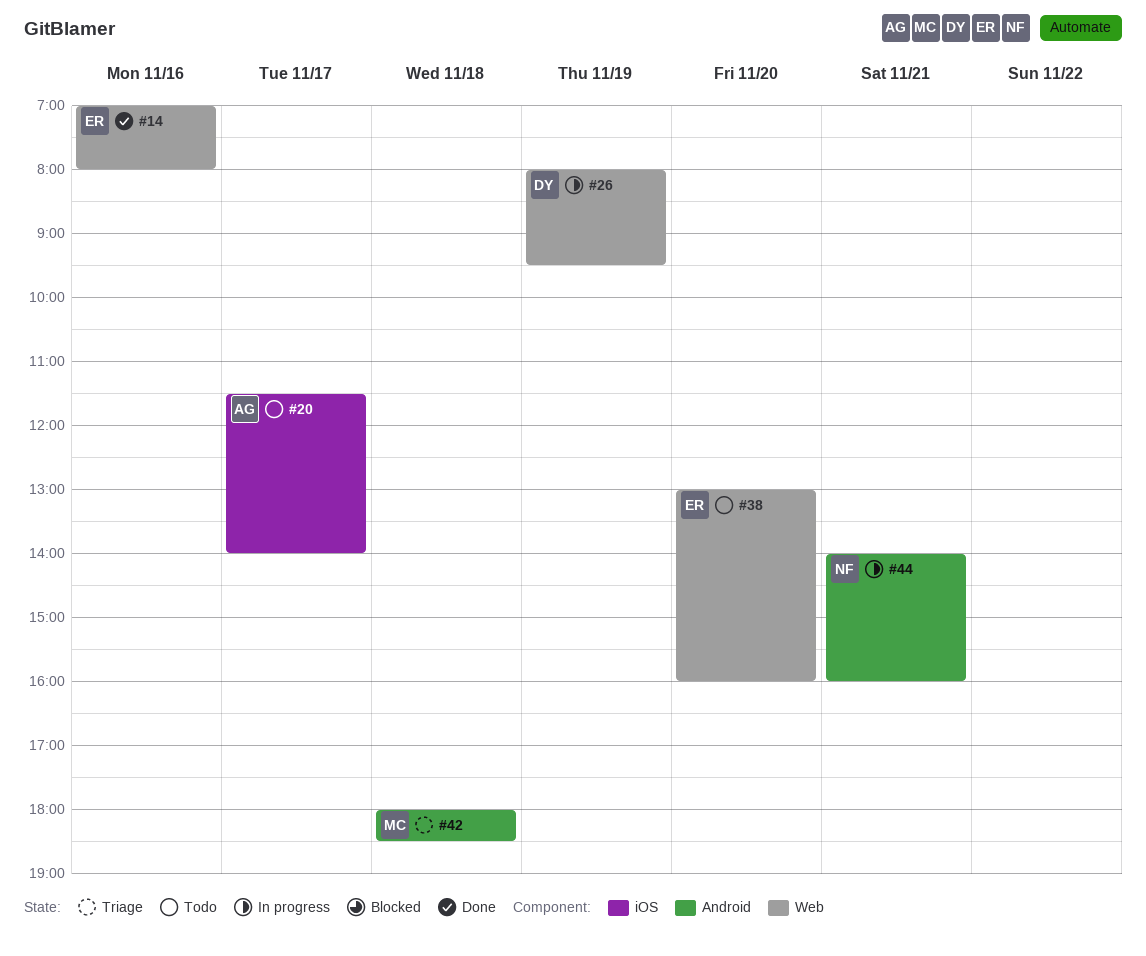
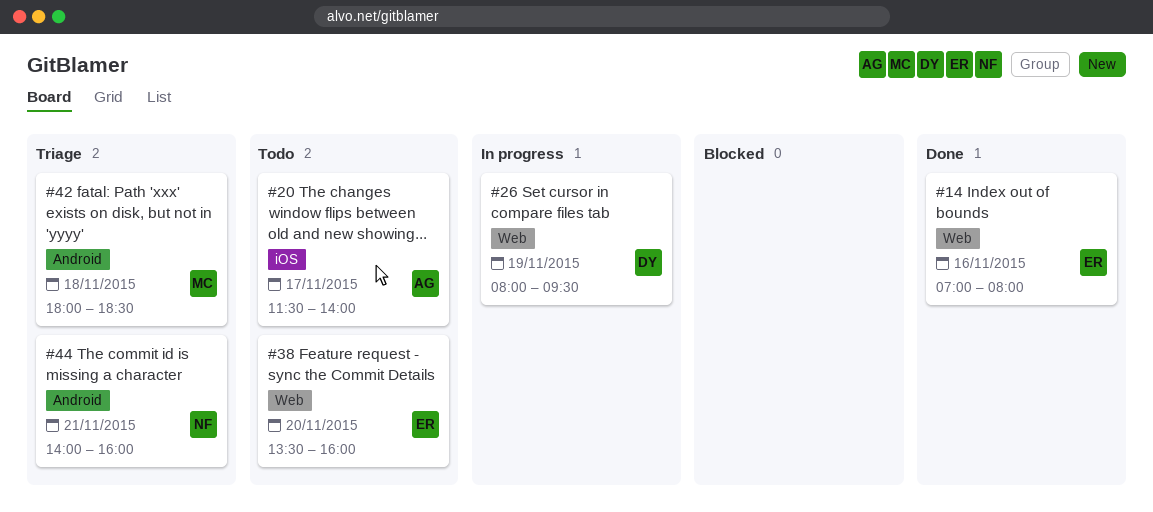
#38, begins: 13:00 -> 13:30
#44, status: In progress -> Triage

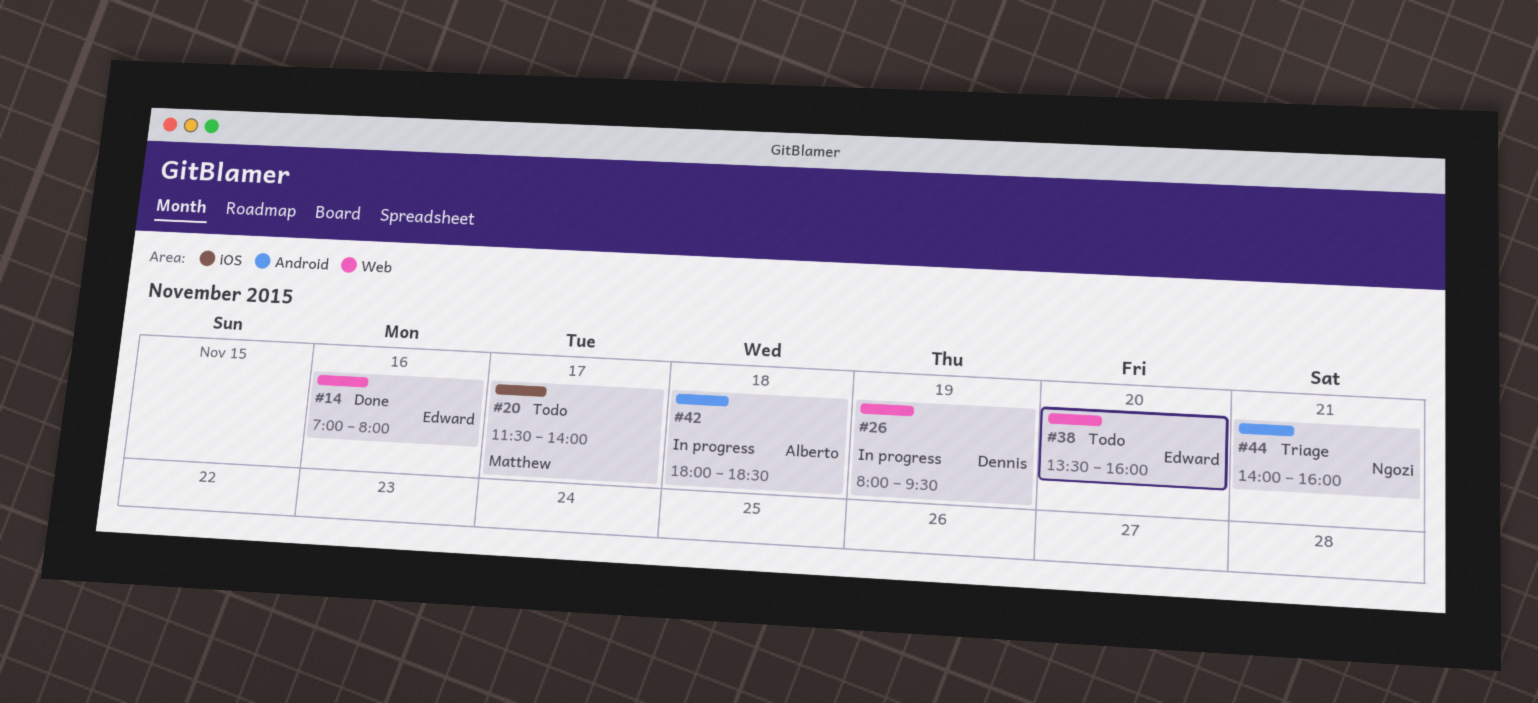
#20, owner: Alberto -> Matthew
#42, status: Triage -> In progress
#42, owner: Matthew -> Alberto

